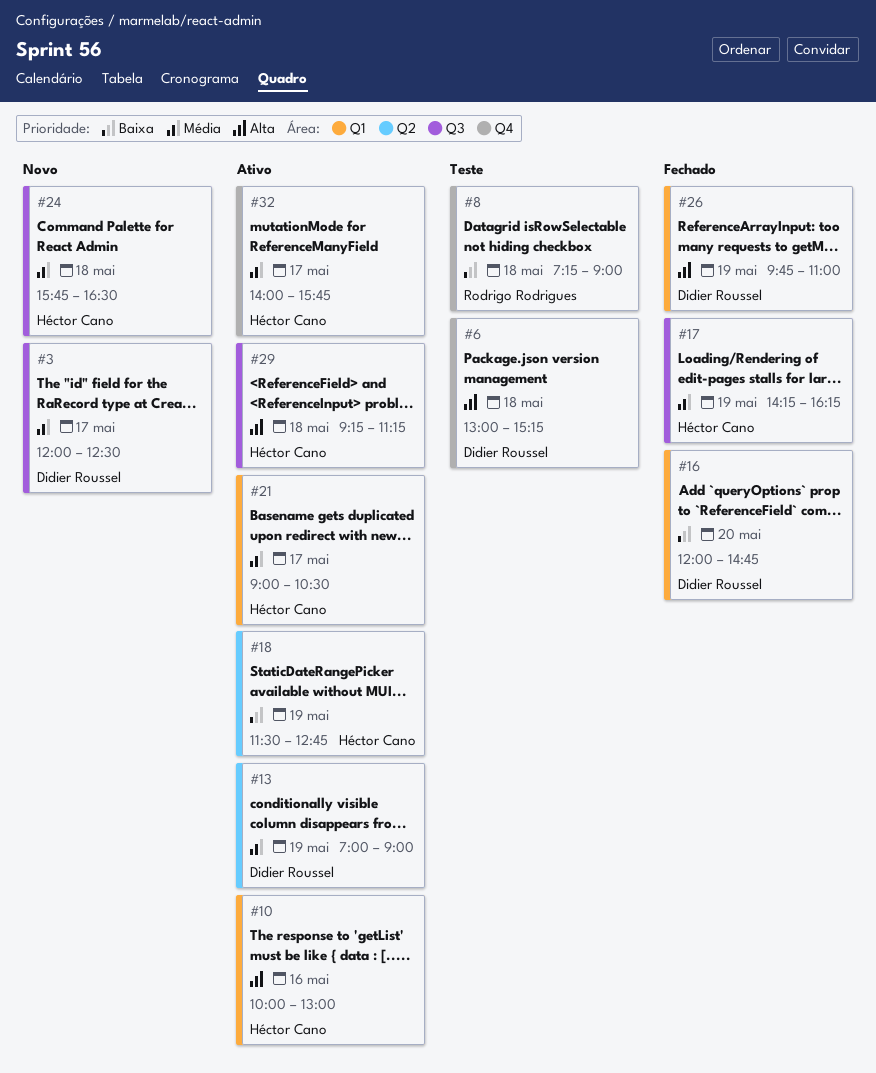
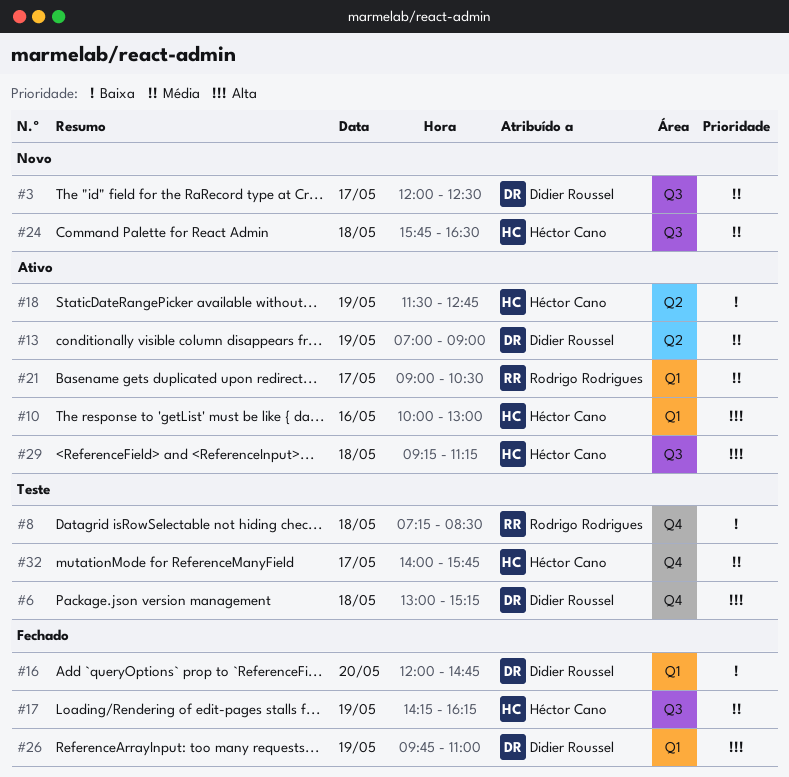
#8, ends: 09:00 -> 08:30
#21, owner: Héctor Cano -> Rodrigo Rodrigues
#32, status: Ativo -> Teste

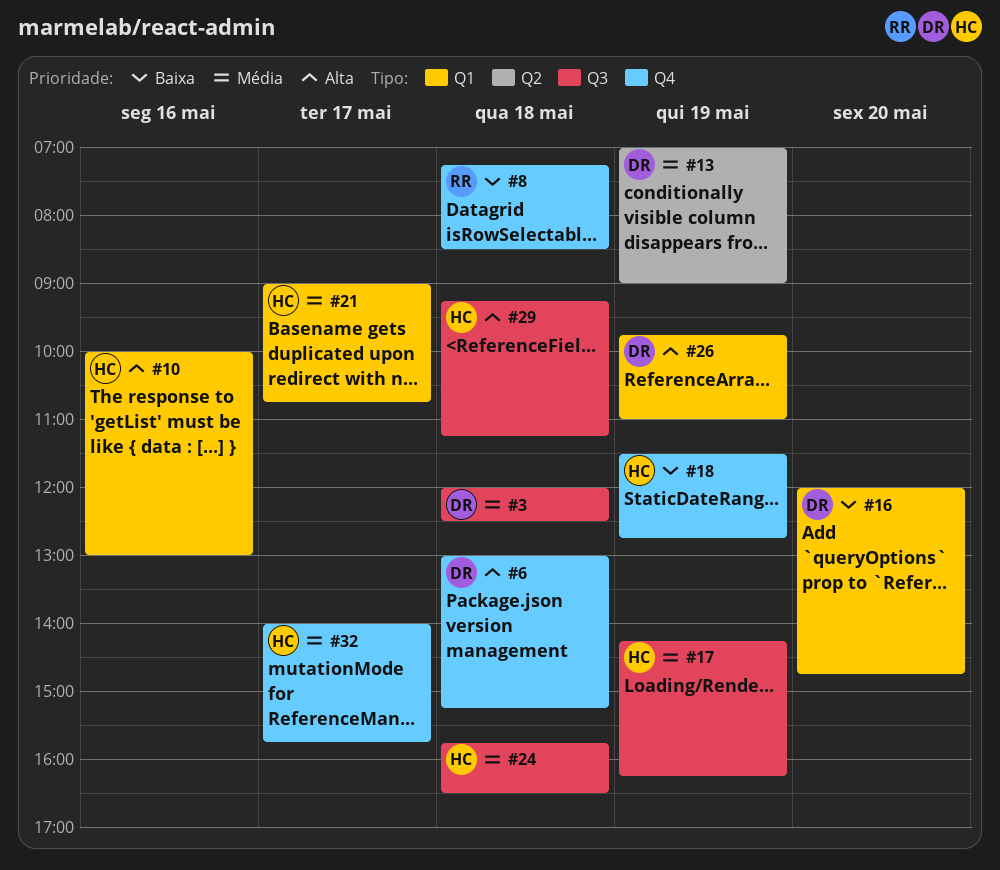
#3, day: May 17 -> May 18
#18, label: Q2 -> Q4
#21, owner: Rodrigo Rodrigues -> Héctor Cano
#21, ends: 10:30 -> 10:45

